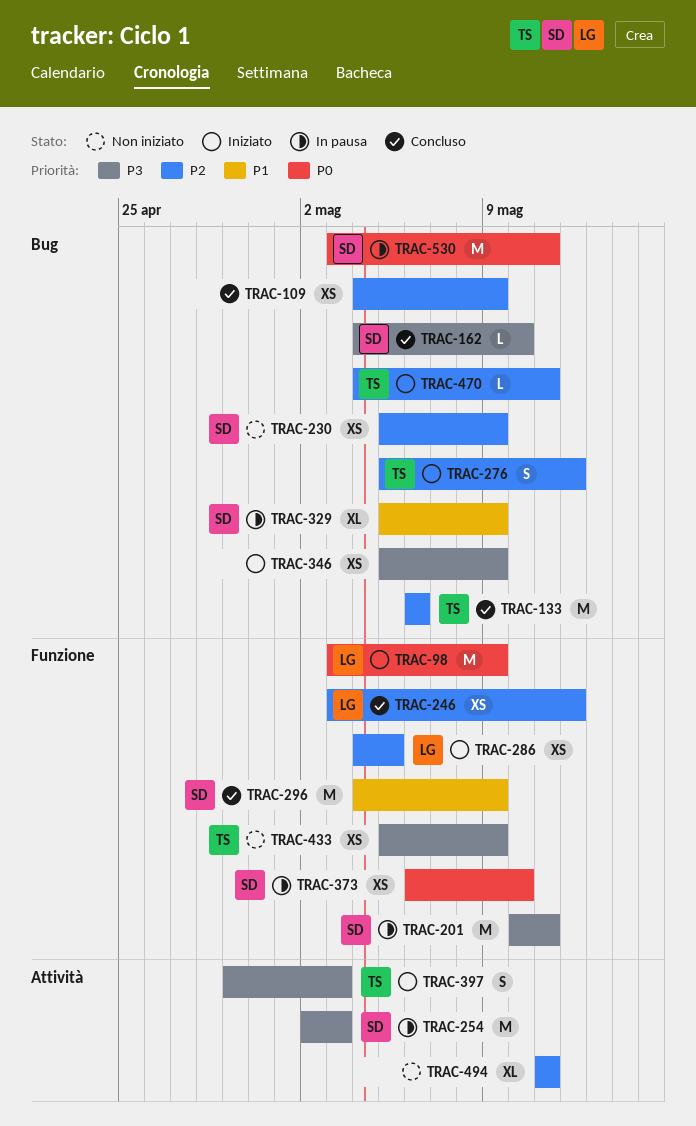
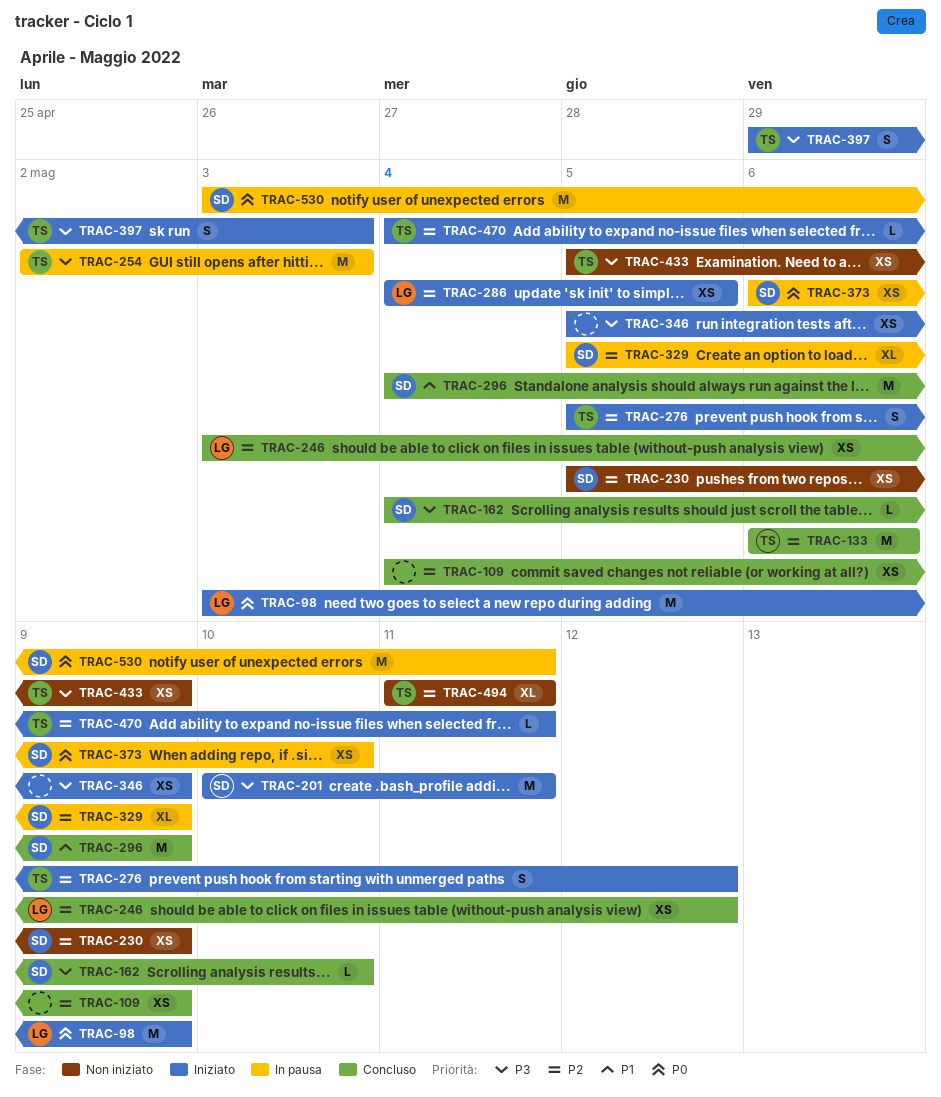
TRAC-201, status: In pausa -> Iniziato
TRAC-254, owner: SD -> TS
TRAC-329, priority: P1 -> P2
TRAC-494, owner: none -> TS

